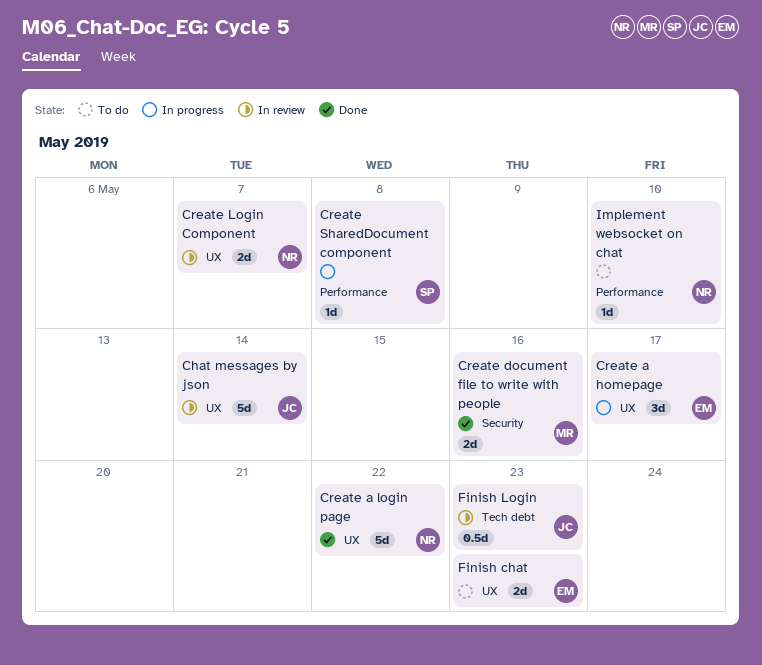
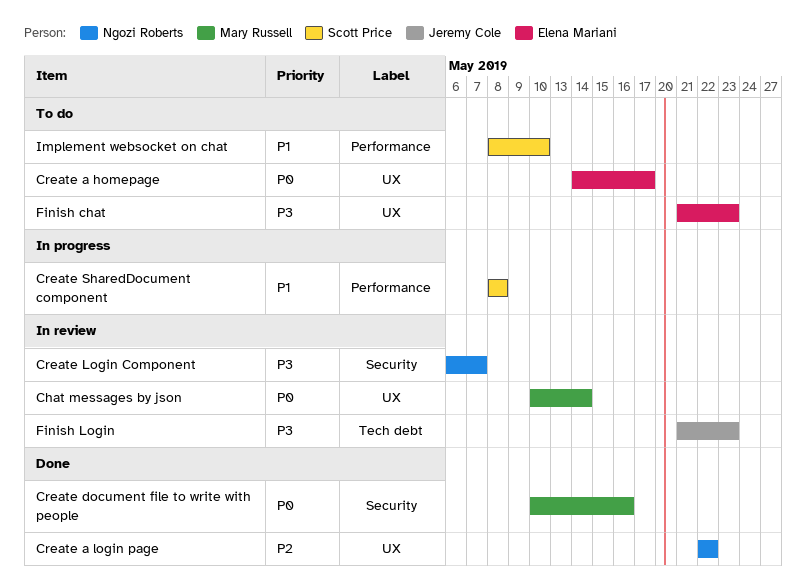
Chat messages by json, owner: Jeremy Cole -> Mary Russell
Create a homepage, status: In progress -> To do
Create Login Component, label: UX -> Security
Implement websocket on chat, owner: Ngozi Roberts -> Scott Price

